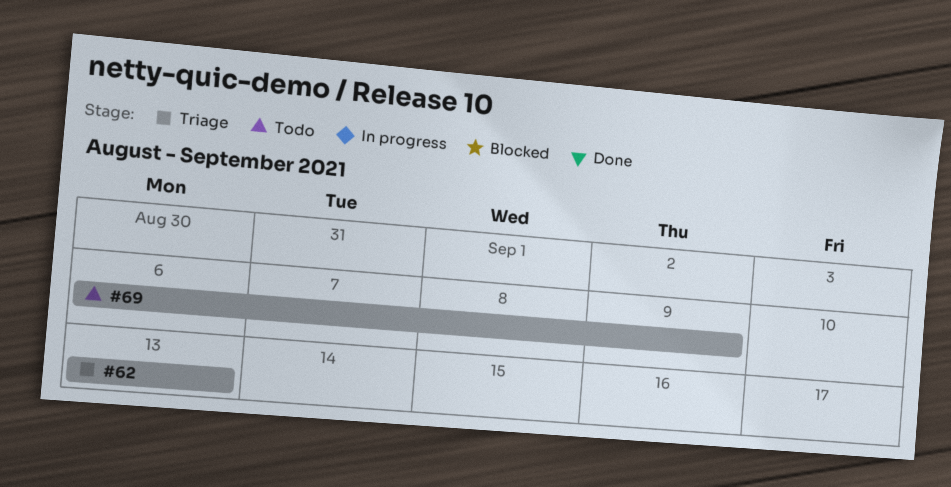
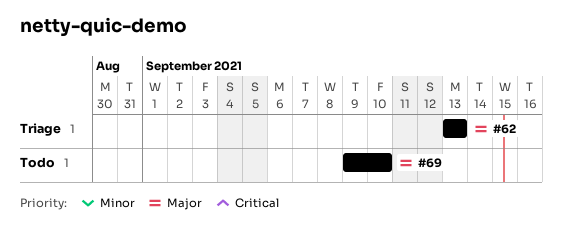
#69, start: Sep 6 -> Sep 9
#69, due: Sep 9 -> Sep 10

